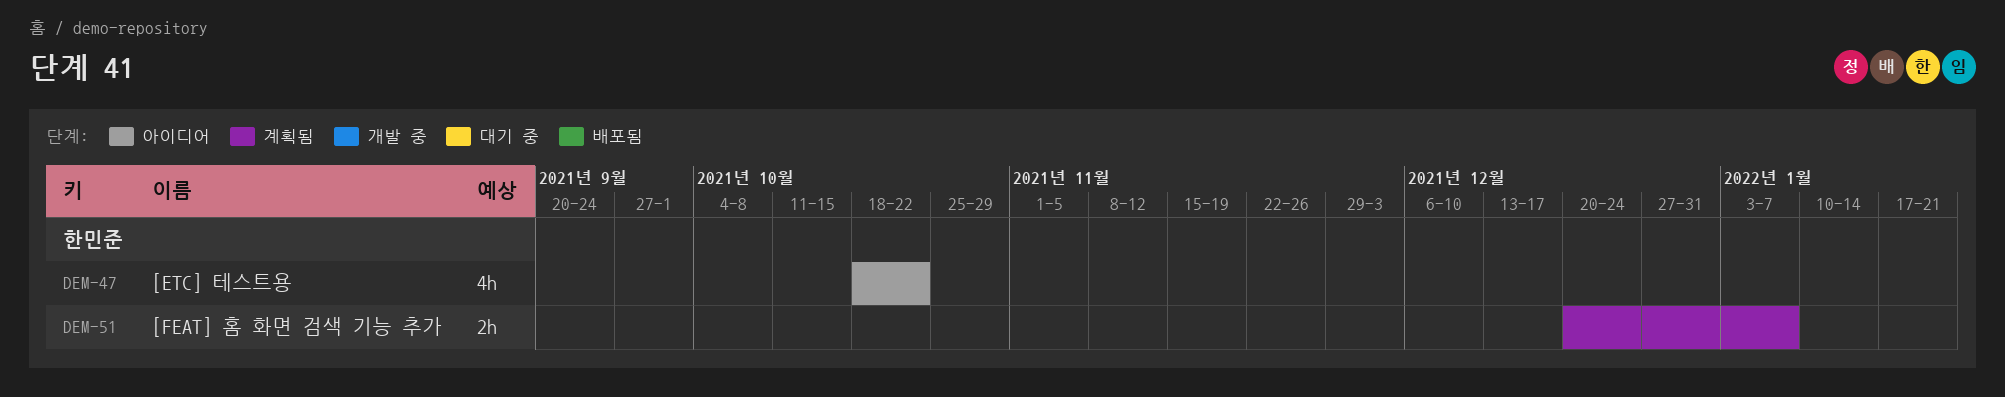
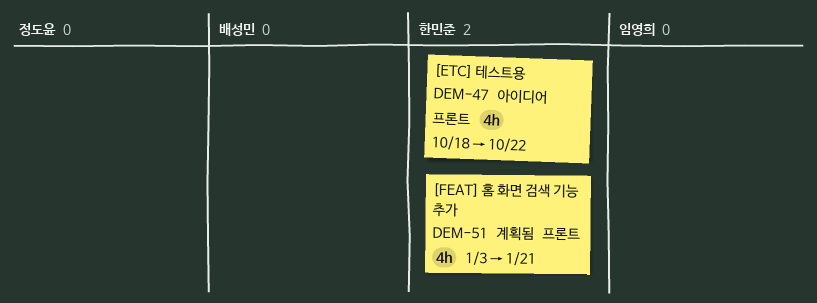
DEM-51, estimate: 2h -> 4h
DEM-51, start: Dec 20 -> Jan 3
DEM-51, due: Jan 7 -> Jan 21

